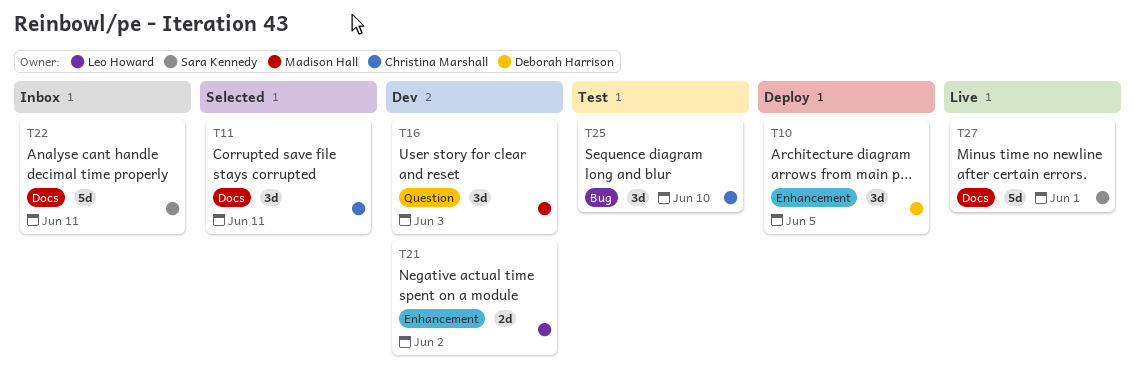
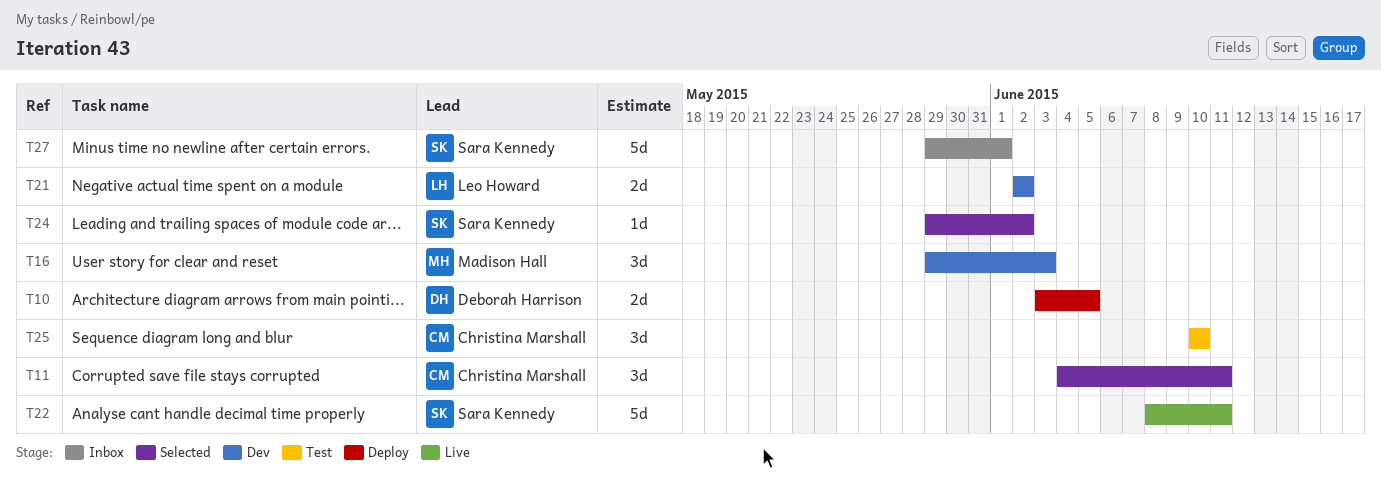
T10, estimate: 3d -> 2d
T22, status: Inbox -> Live
T24: none -> present
T27, status: Live -> Inbox

